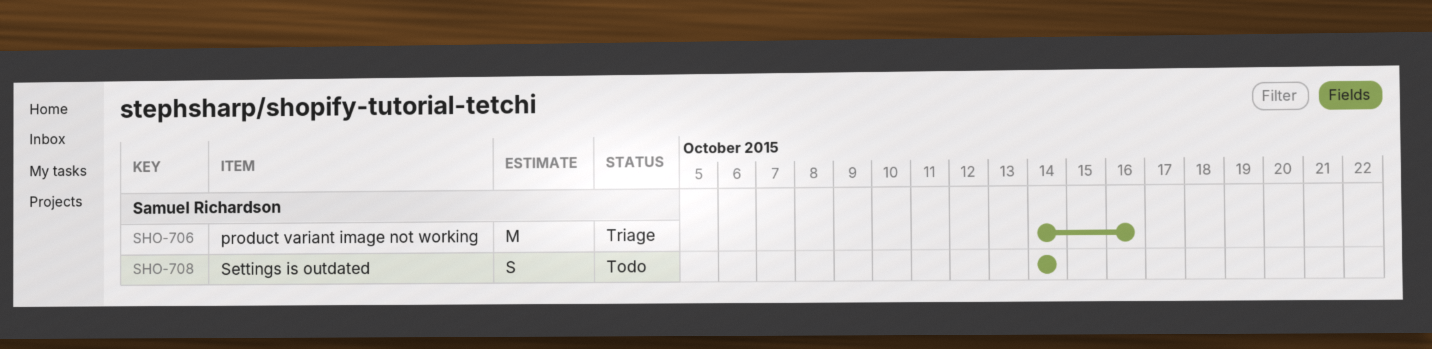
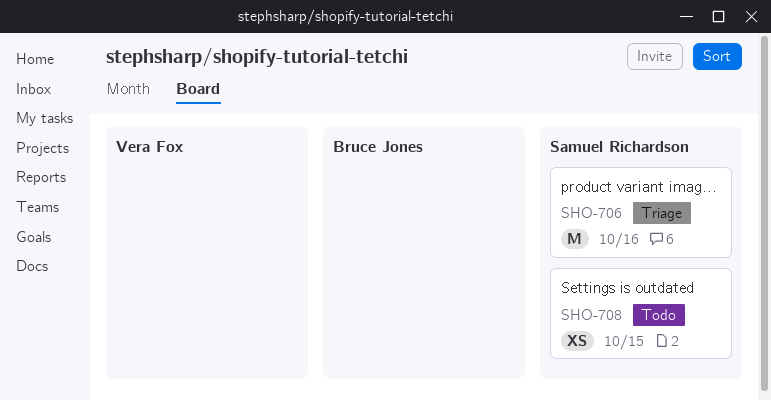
SHO-708, estimate: S -> XS
SHO-708, due: Oct 14 -> Oct 15

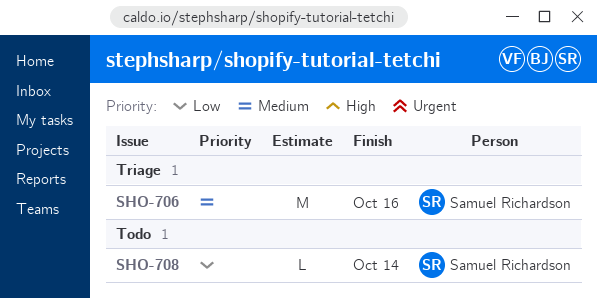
SHO-708, estimate: XS -> L
SHO-708, due: Oct 15 -> Oct 14

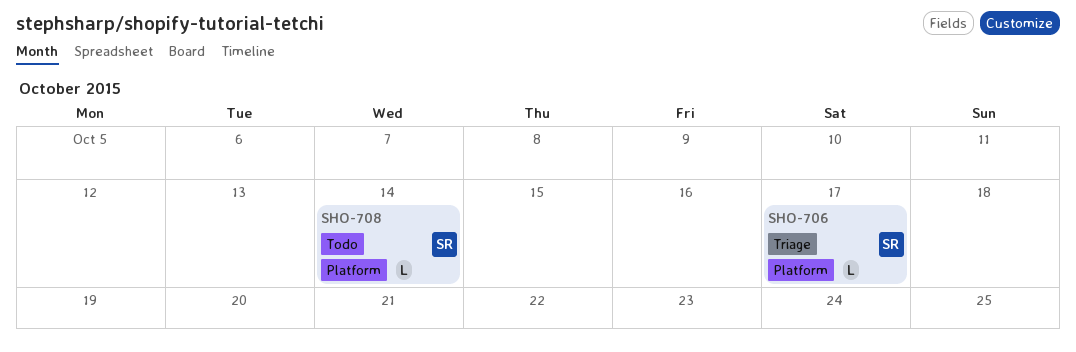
SHO-706, estimate: M -> L
SHO-706, due: Oct 16 -> Oct 17

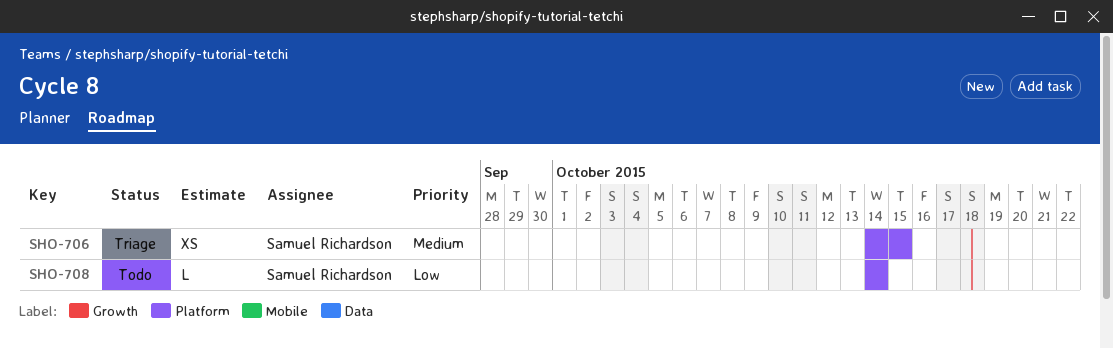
SHO-706, estimate: L -> XS
SHO-706, due: Oct 17 -> Oct 15

